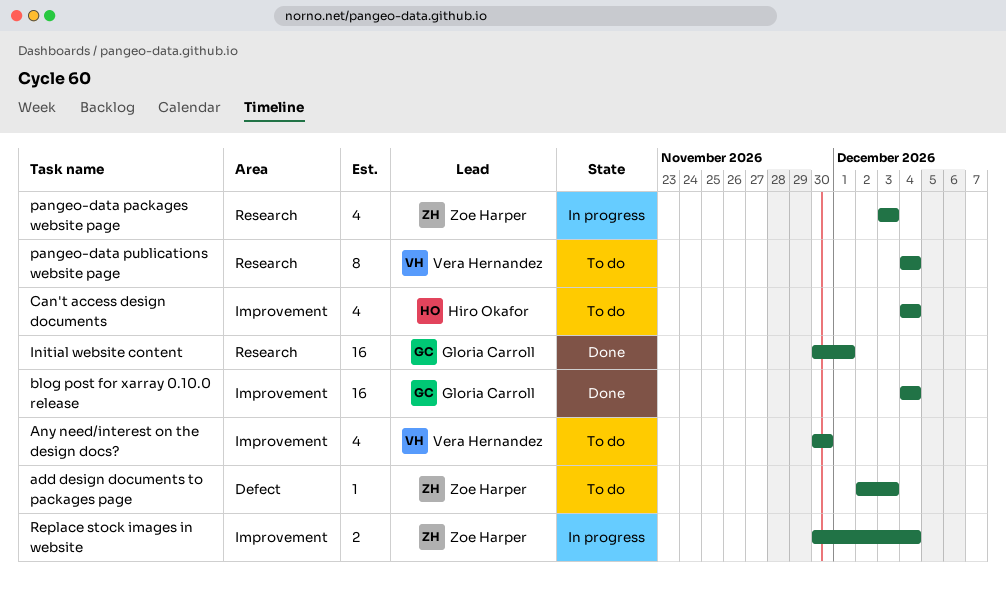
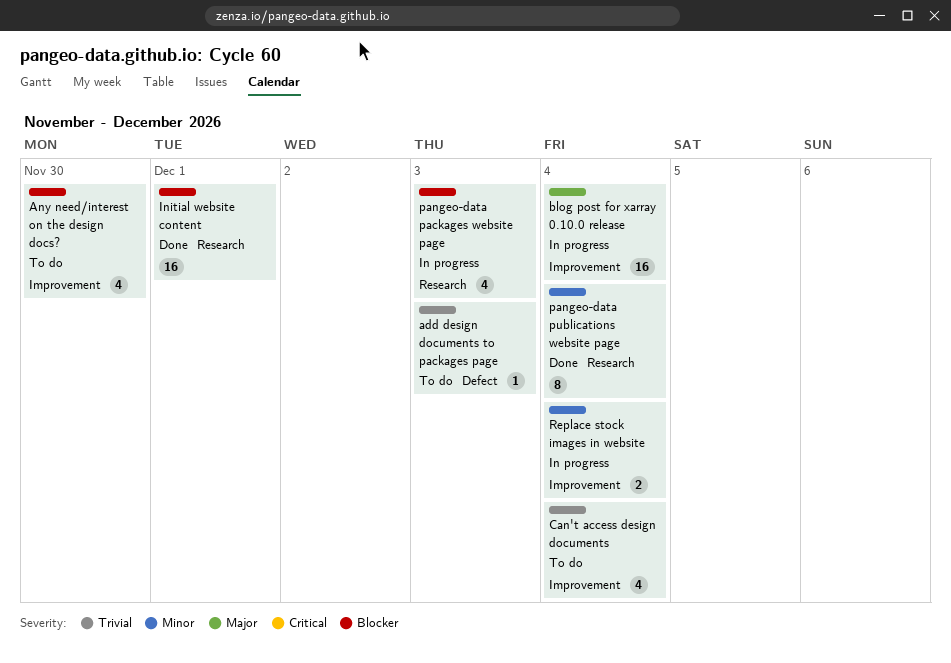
blog post for xarray 0.10.0 release, status: Done -> In progress
pangeo-data publications website page, status: To do -> Done

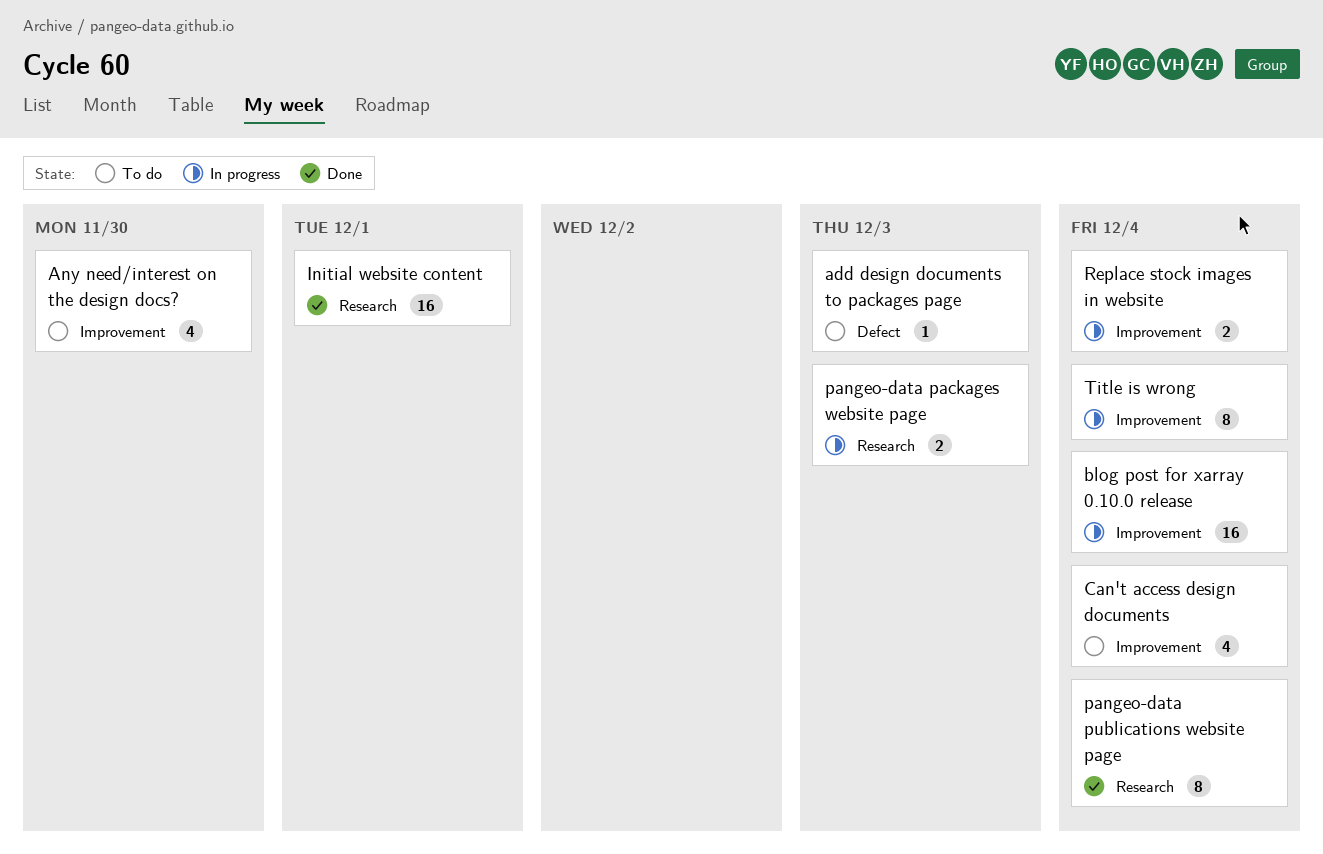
pangeo-data packages website page, estimate: 4 -> 2
Title is wrong: none -> present

